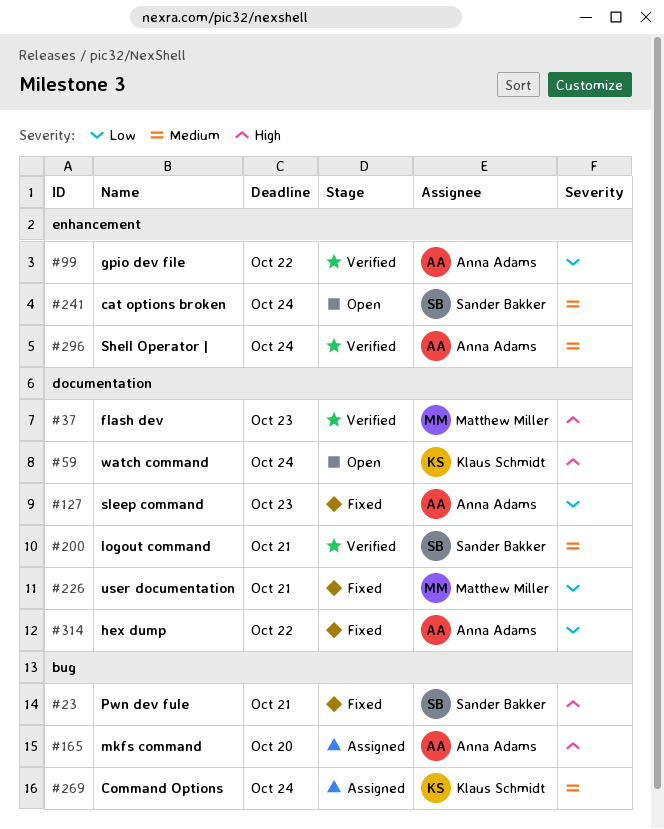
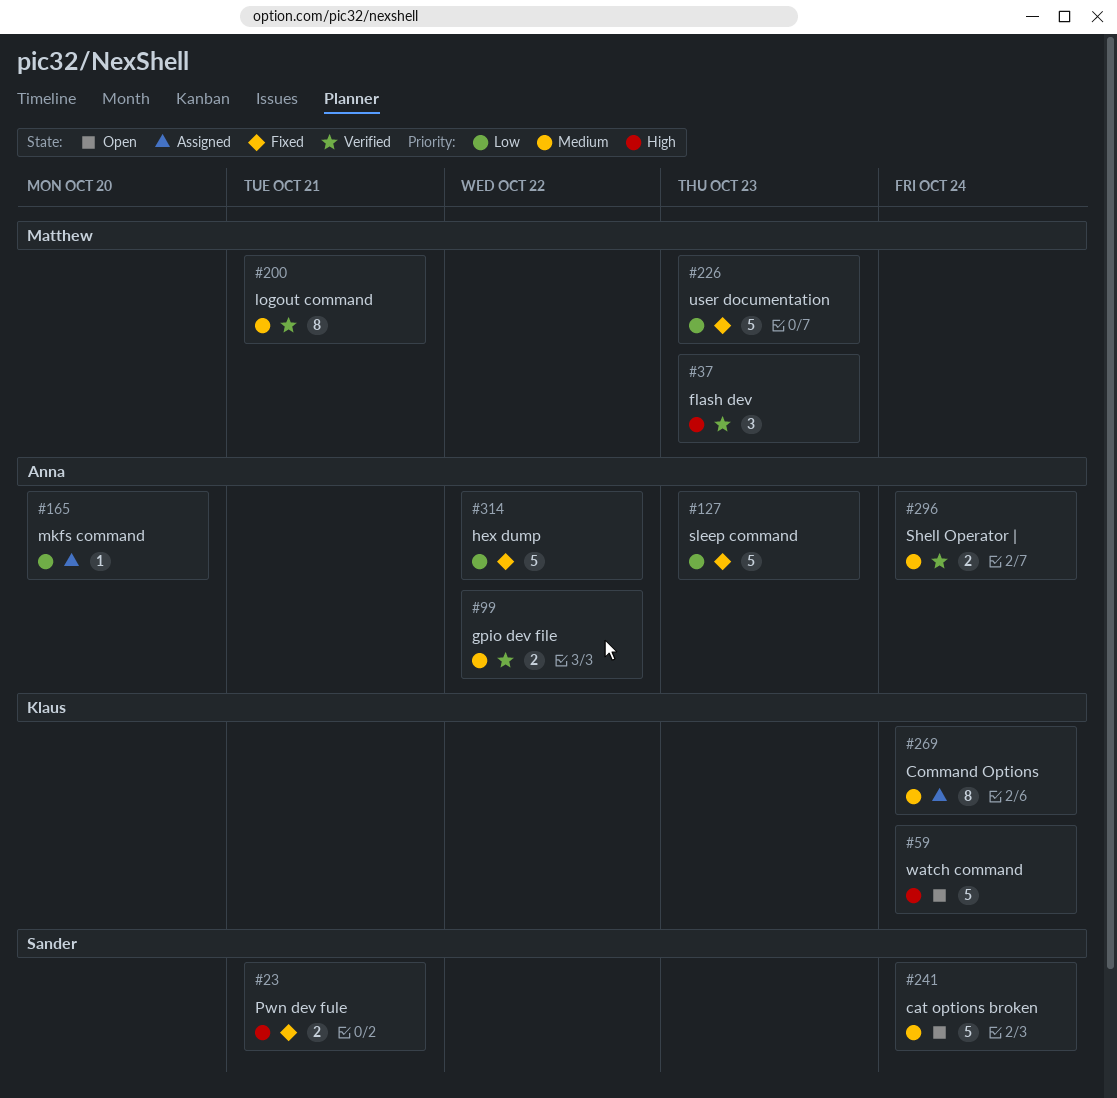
#99, priority: Low -> Medium
#165, priority: High -> Low
#200, owner: Sander Bakker -> Matthew Miller
#226, due: Oct 21 -> Oct 23

